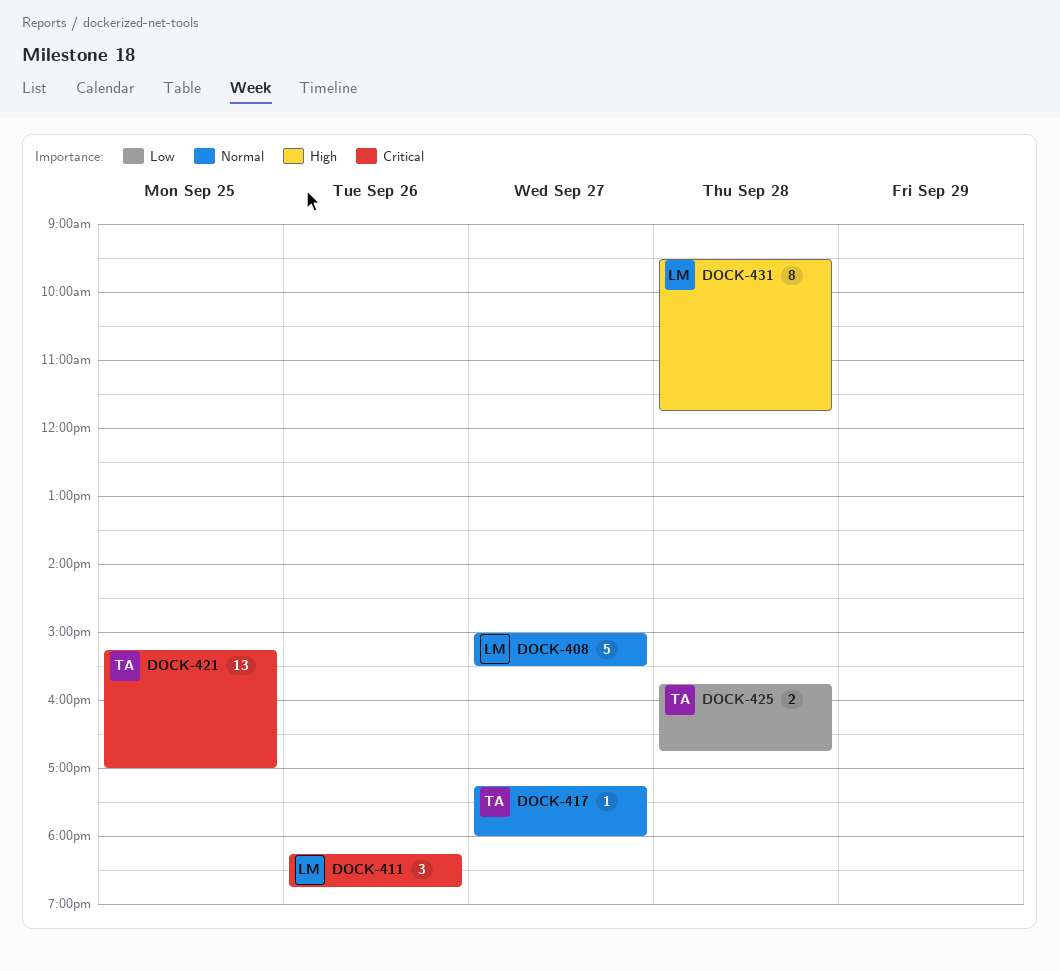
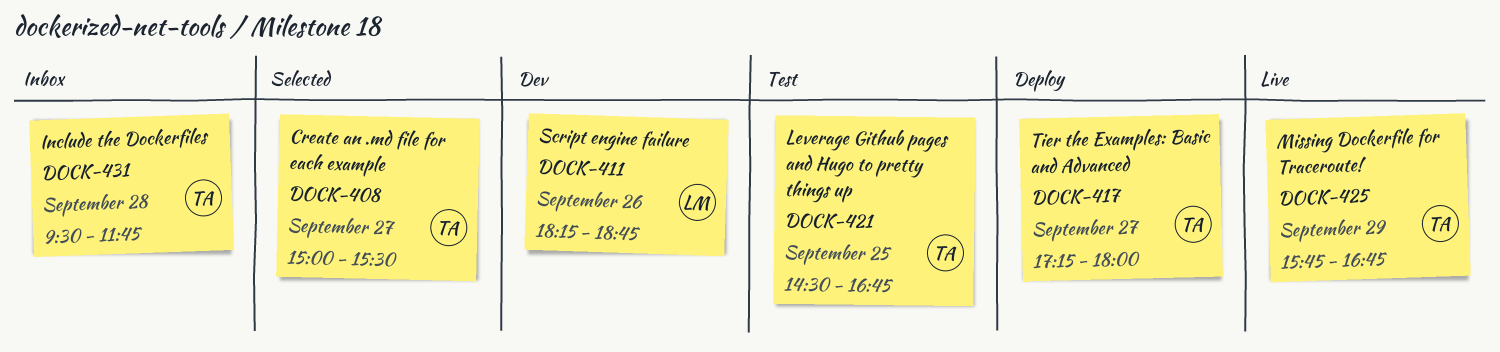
DOCK-408, owner: LM -> TA
DOCK-421, begins: 15:15 -> 14:30
DOCK-421, ends: 17:00 -> 16:45
DOCK-425, day: Sep 28 -> Sep 29
DOCK-431, owner: LM -> TA

